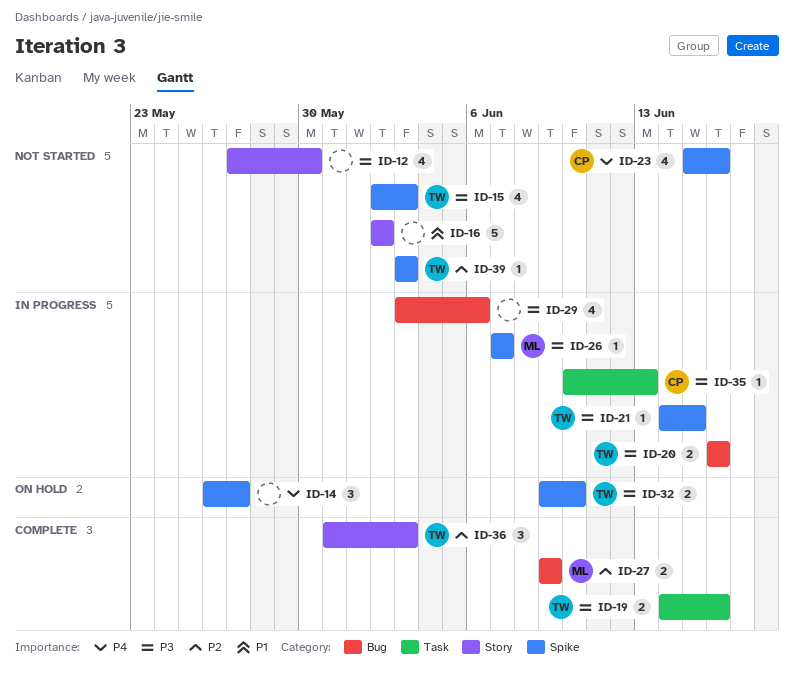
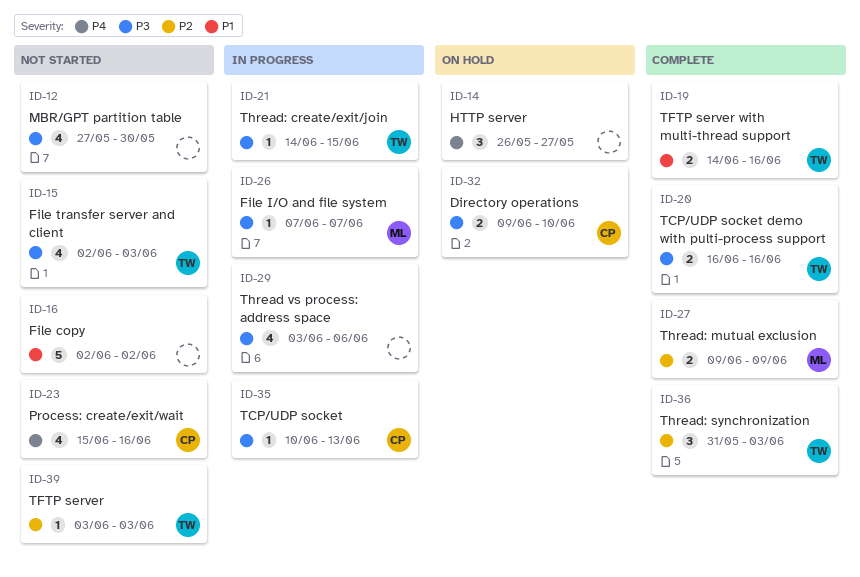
ID-19, priority: P3 -> P1
ID-20, status: In progress -> Complete
ID-32, owner: TW -> CP

